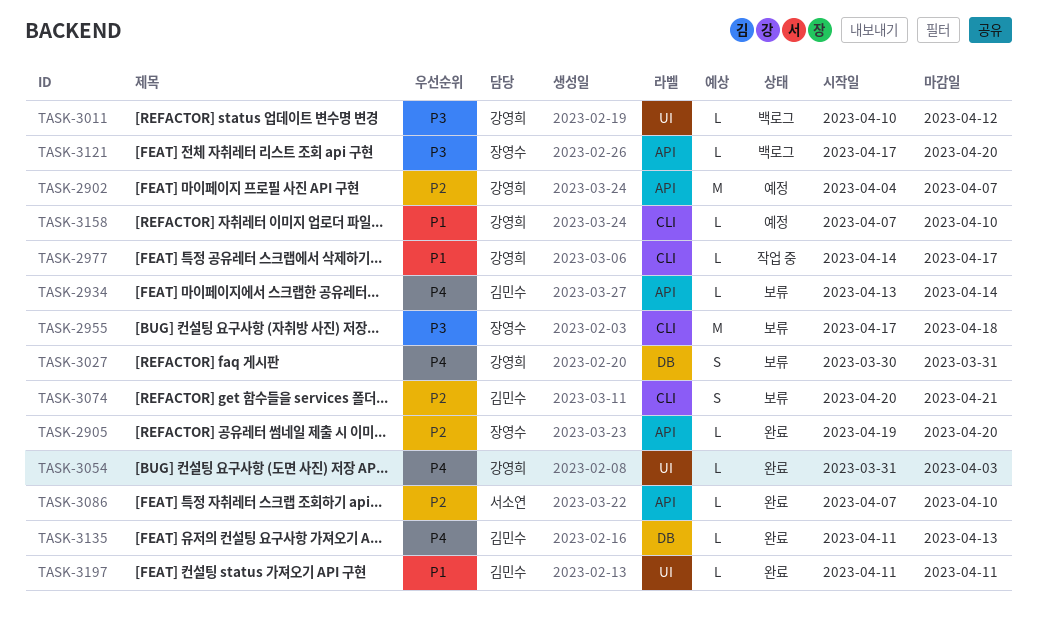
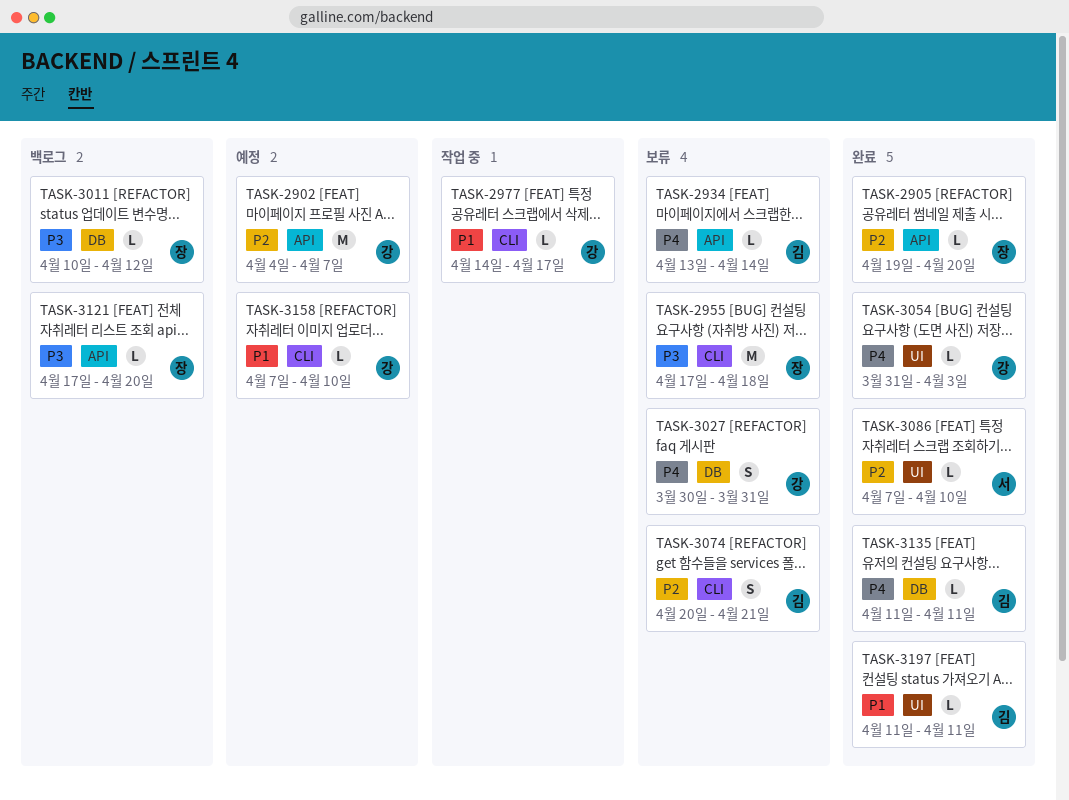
TASK-3011, owner: 강영희 -> 장영수
TASK-3011, label: UI -> DB
TASK-3086, label: API -> UI
TASK-3135, due: Apr 13 -> Apr 11

